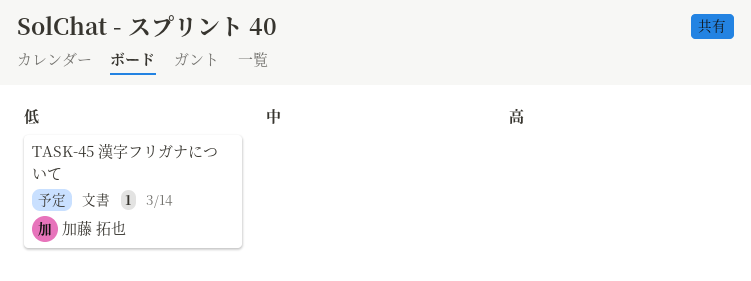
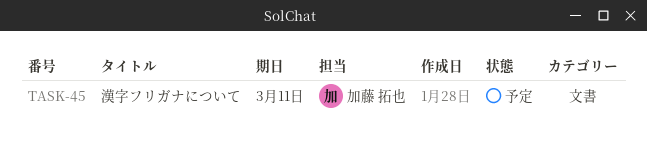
TASK-45, due: Mar 14 -> Mar 11

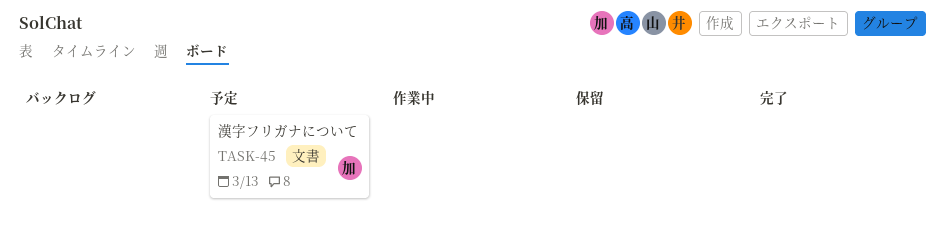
TASK-45, due: Mar 11 -> Mar 13

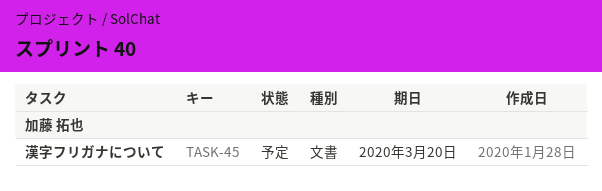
TASK-45, due: Mar 13 -> Mar 20

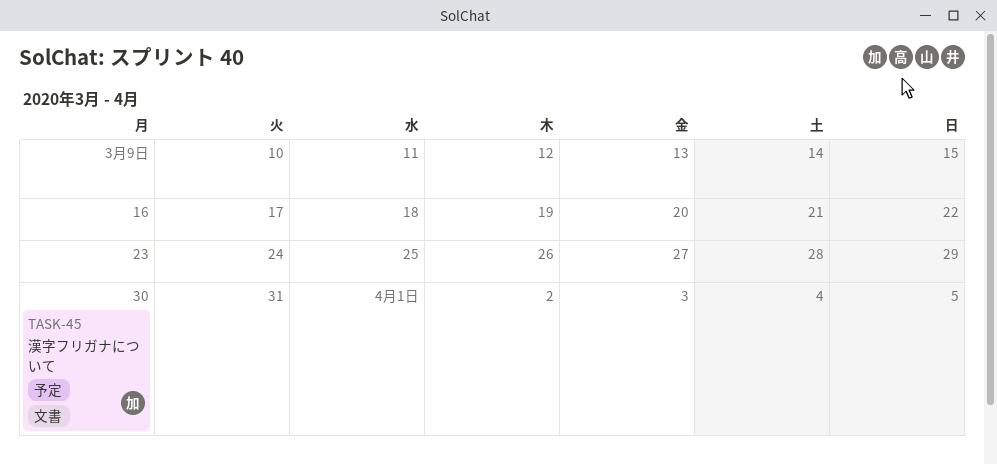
TASK-45, due: Mar 20 -> Mar 30

